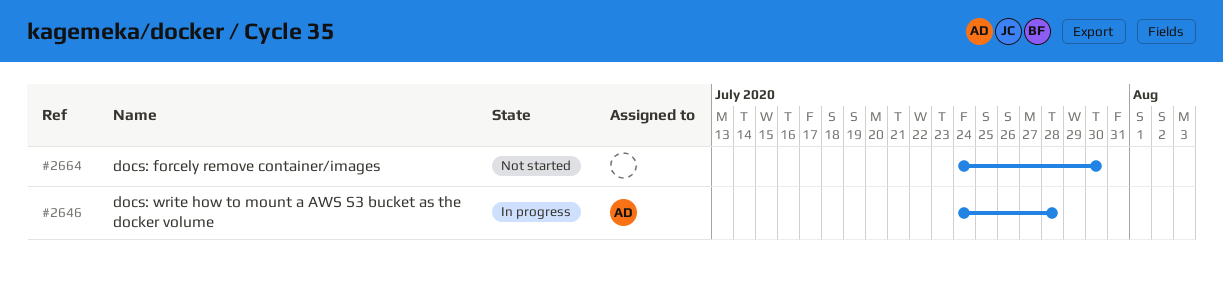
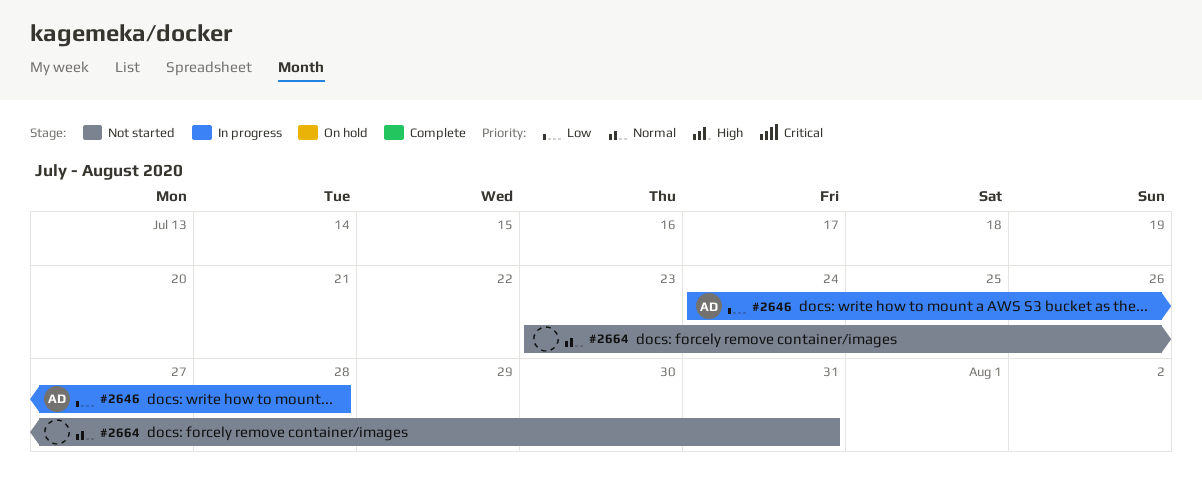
#2664, start: Jul 24 -> Jul 23
#2664, due: Jul 30 -> Jul 31

